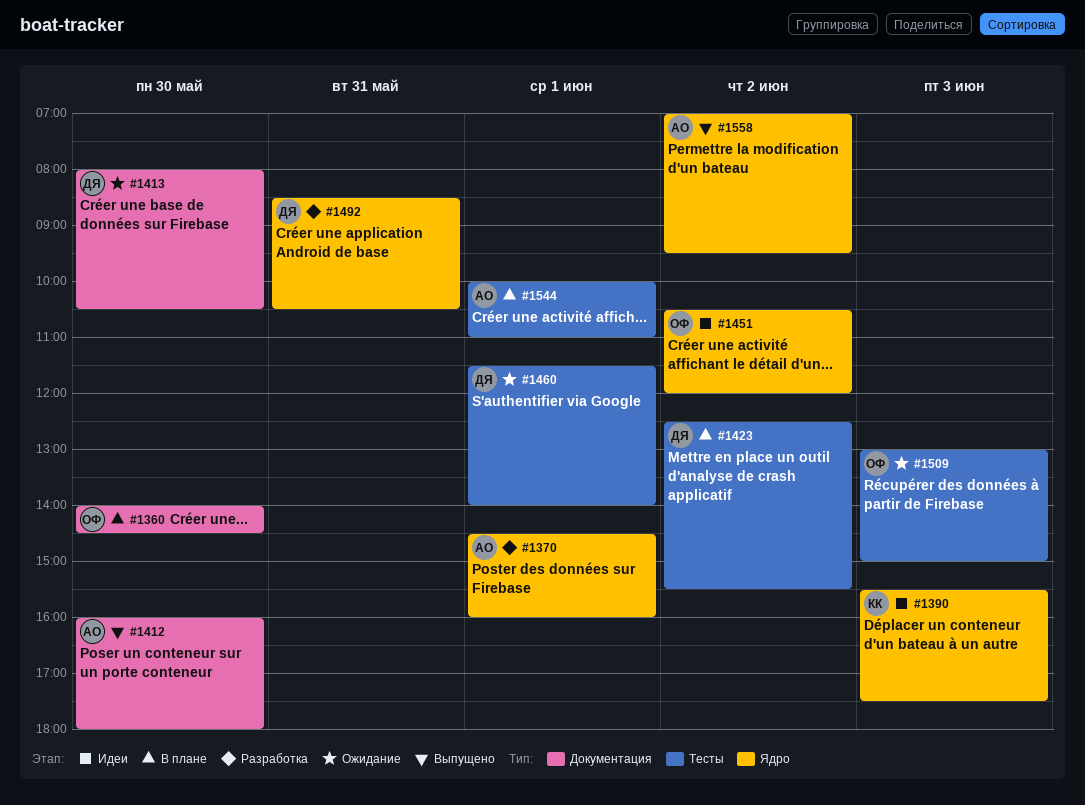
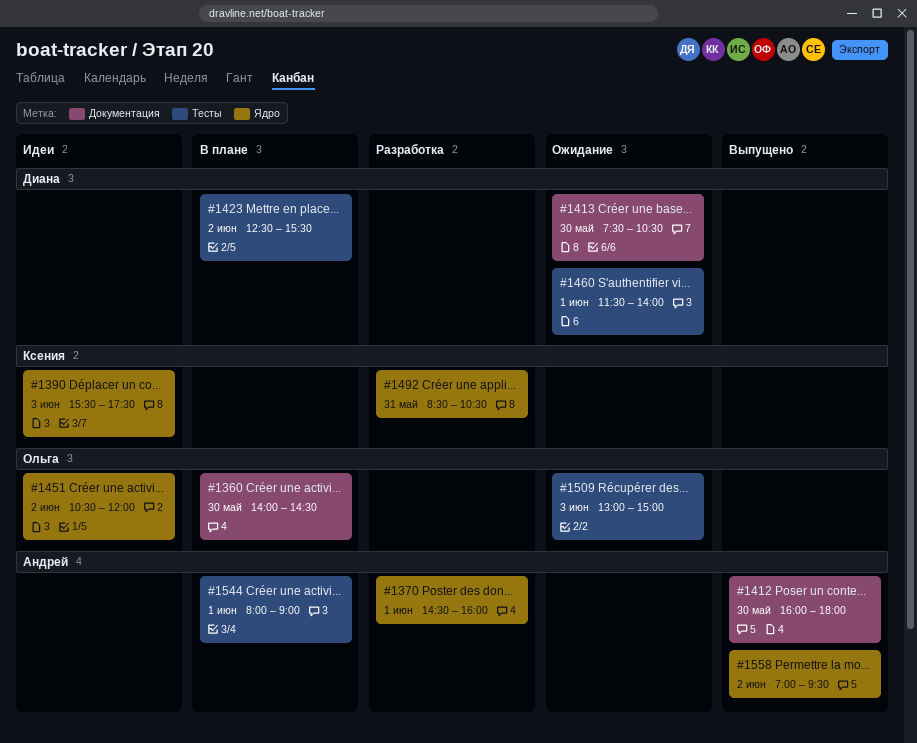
#1413, begins: 08:00 -> 07:30
#1492, owner: Диана -> Ксения
#1544, begins: 10:00 -> 08:00
#1544, ends: 11:00 -> 09:00

